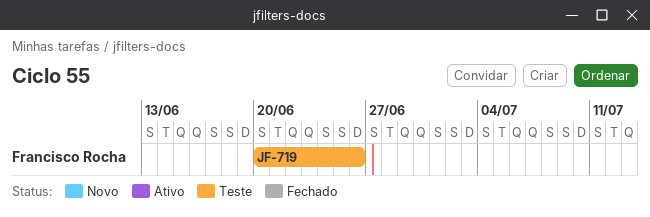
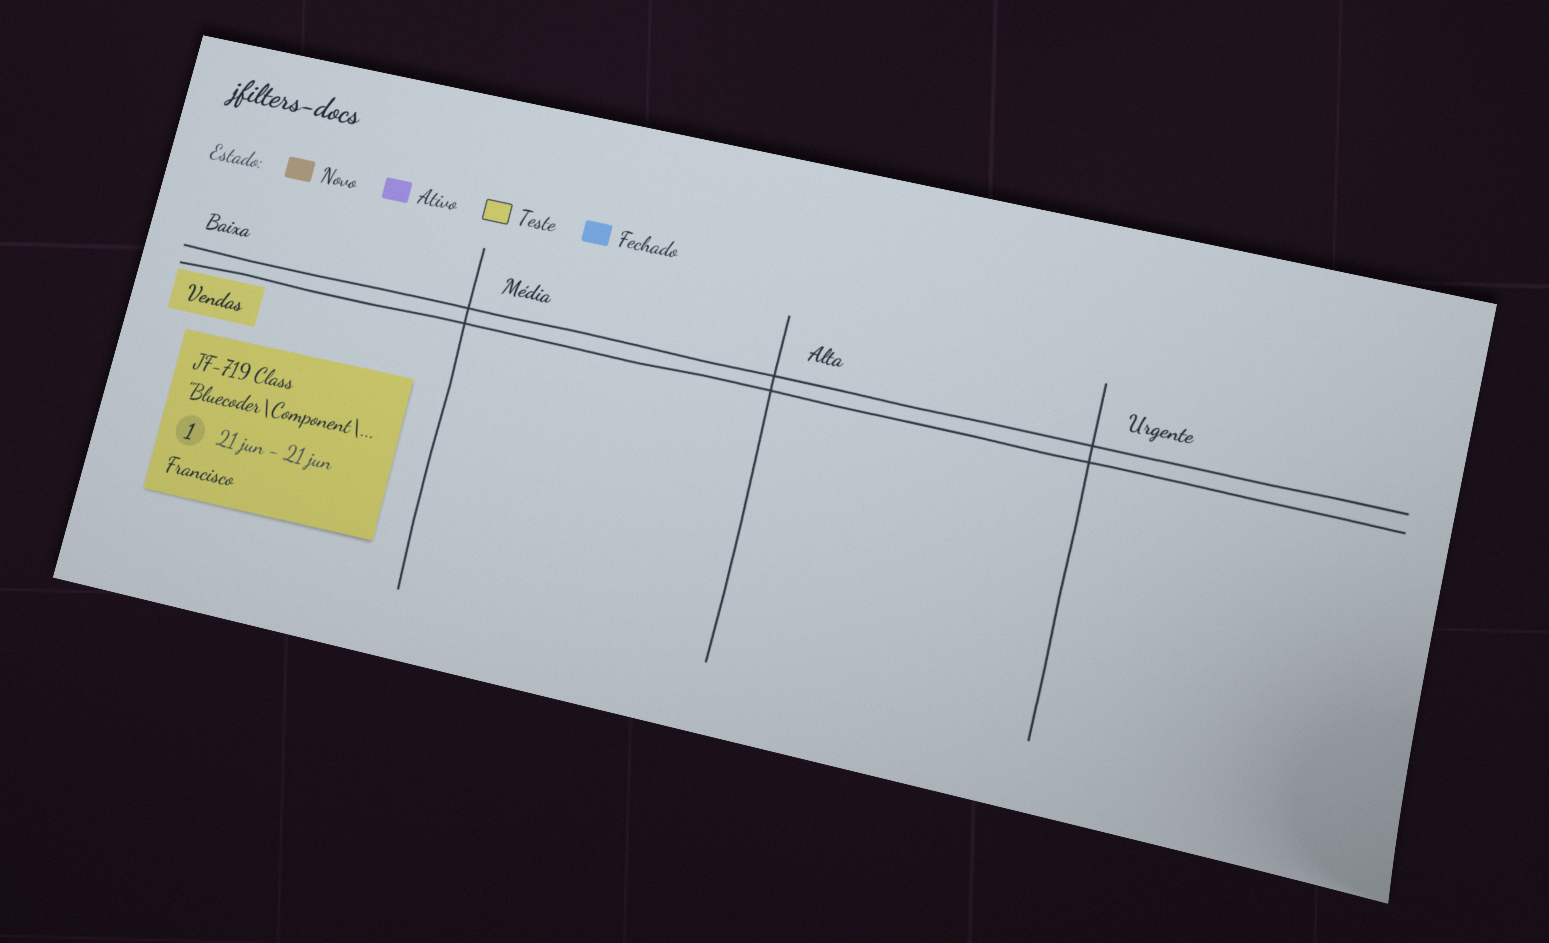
JF-719, start: Jun 20 -> Jun 21
JF-719, due: Jun 26 -> Jun 21

